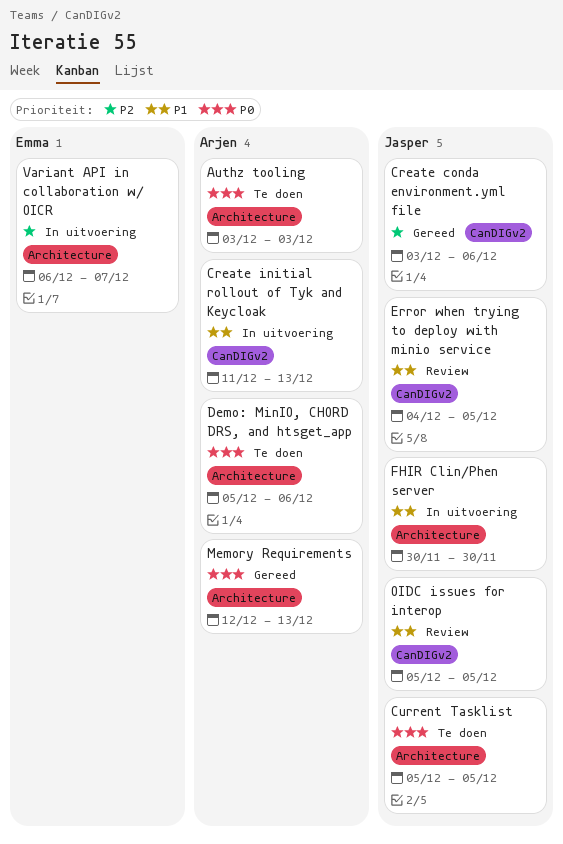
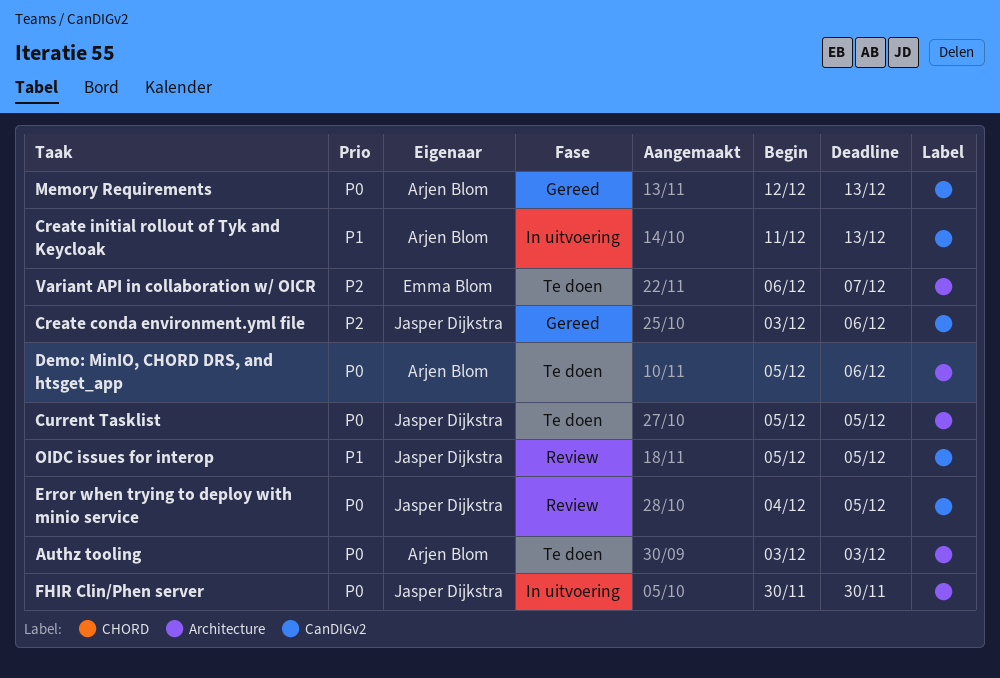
Error when trying to deploy with minio service, priority: P1 -> P0
FHIR Clin/Phen server, priority: P1 -> P0
Memory Requirements, label: Architecture -> CanDIGv2
Variant API in collaboration w/ OICR, status: In uitvoering -> Te doen

